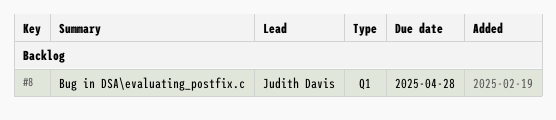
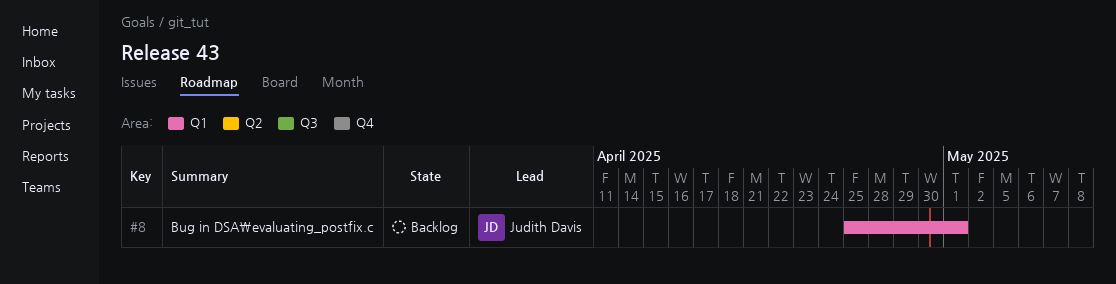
#8, due: Apr 28 -> May 1

